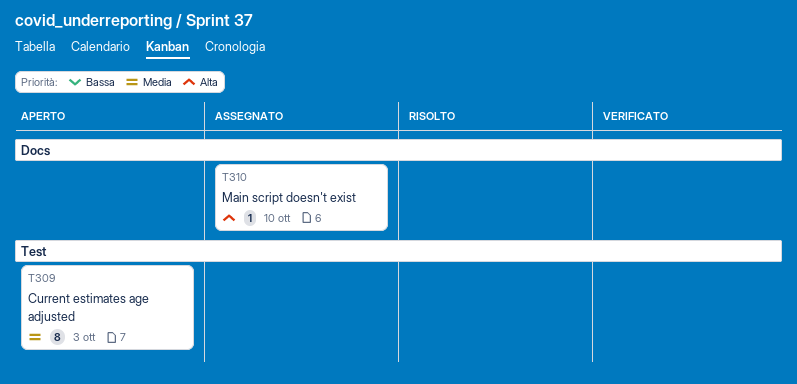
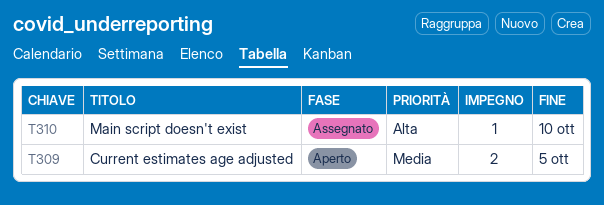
T309, estimate: 8 -> 2
T309, due: Oct 3 -> Oct 5

